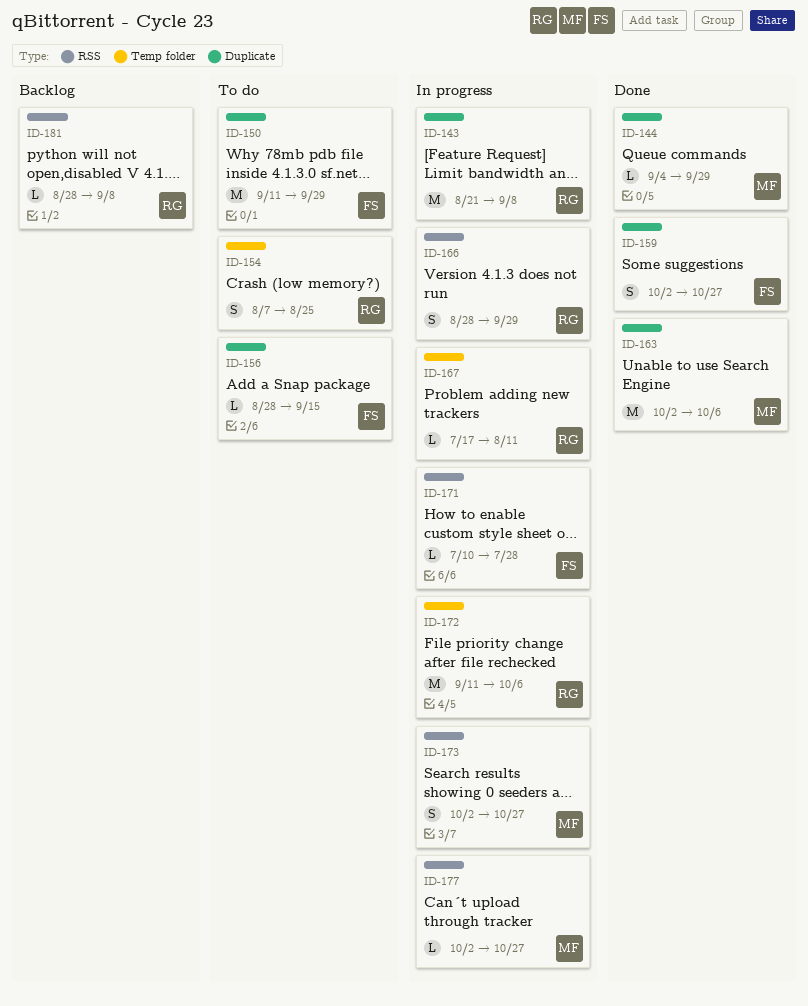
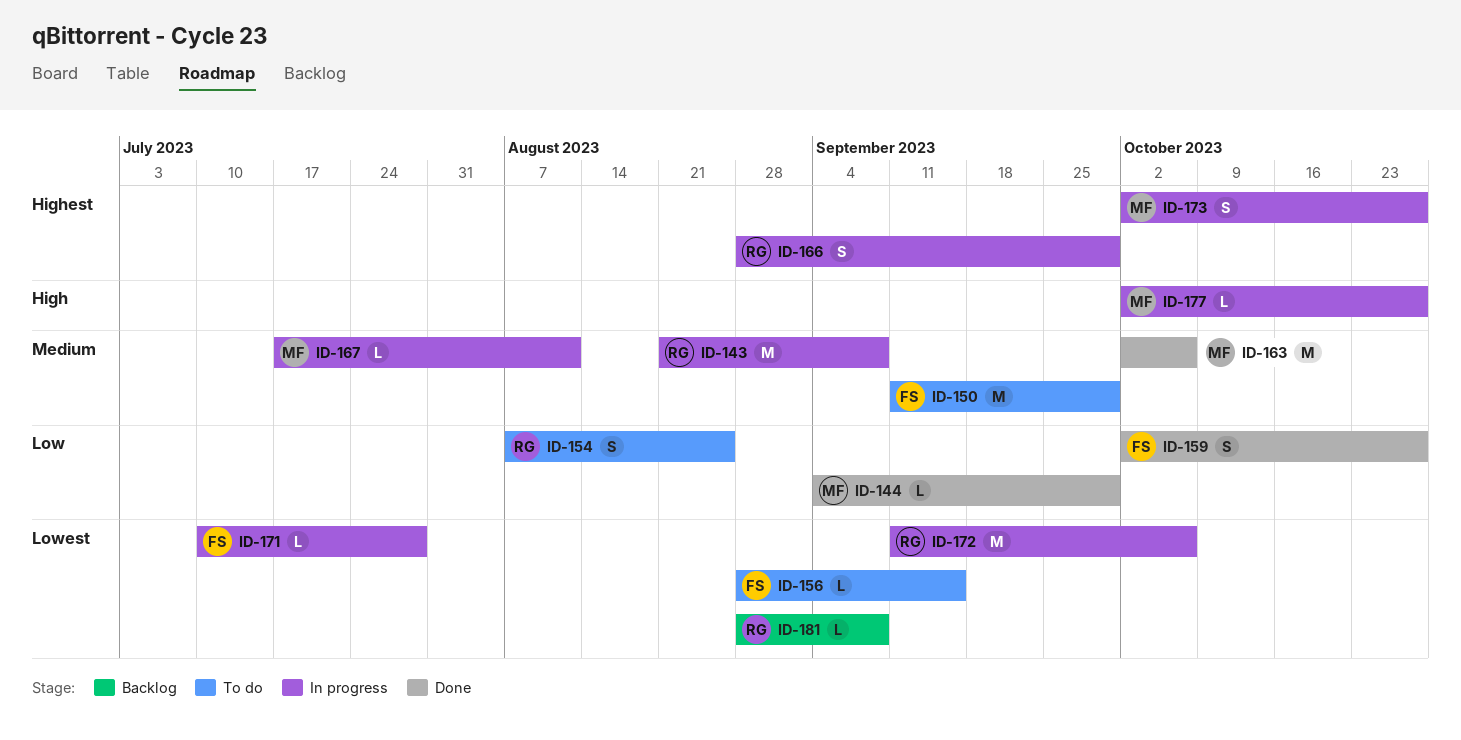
ID-167, owner: RG -> MF

